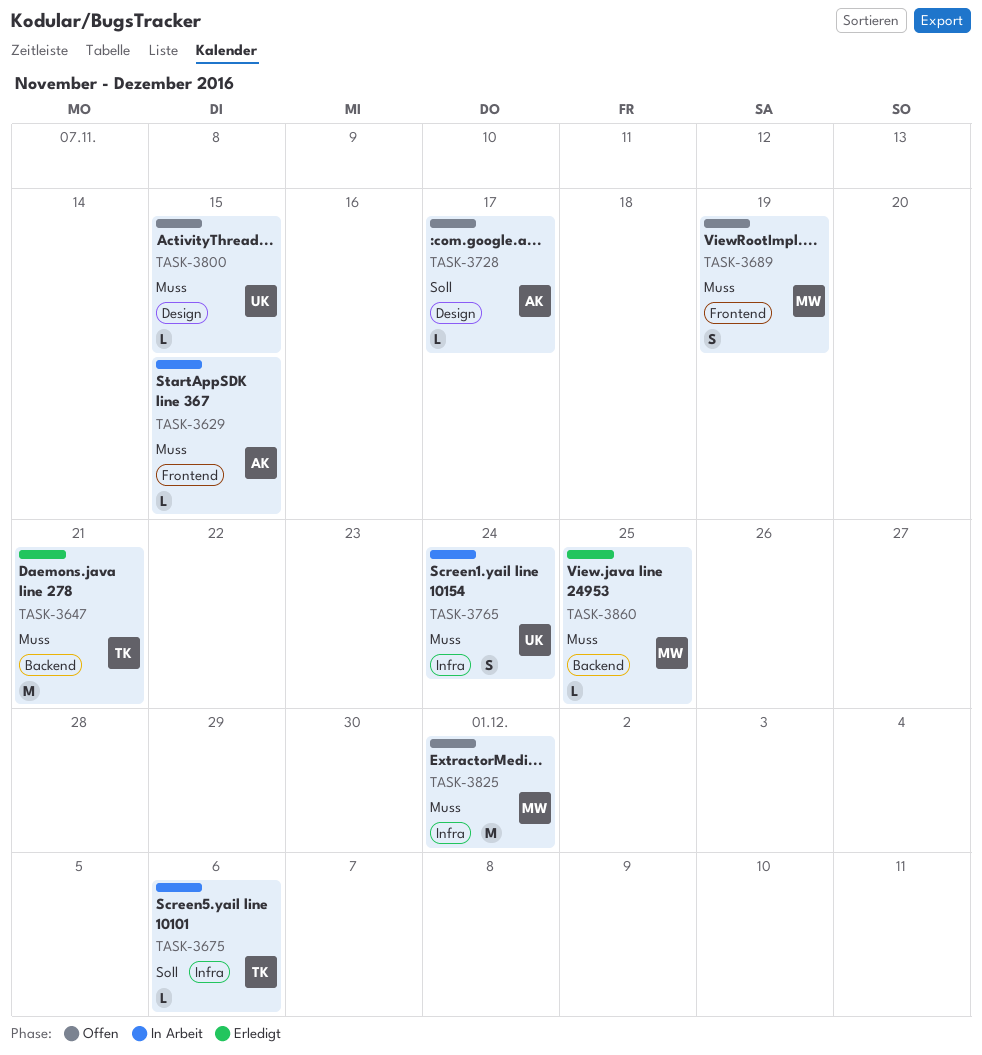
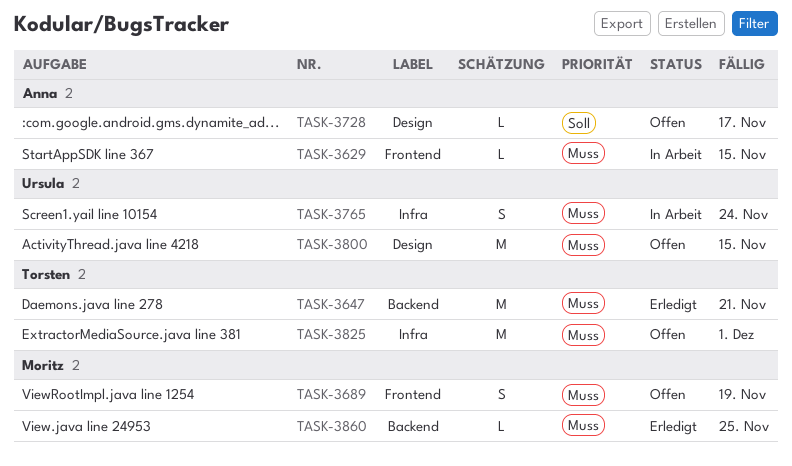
TASK-3675: present -> none
TASK-3800, estimate: L -> M
TASK-3825, owner: Moritz -> Torsten

